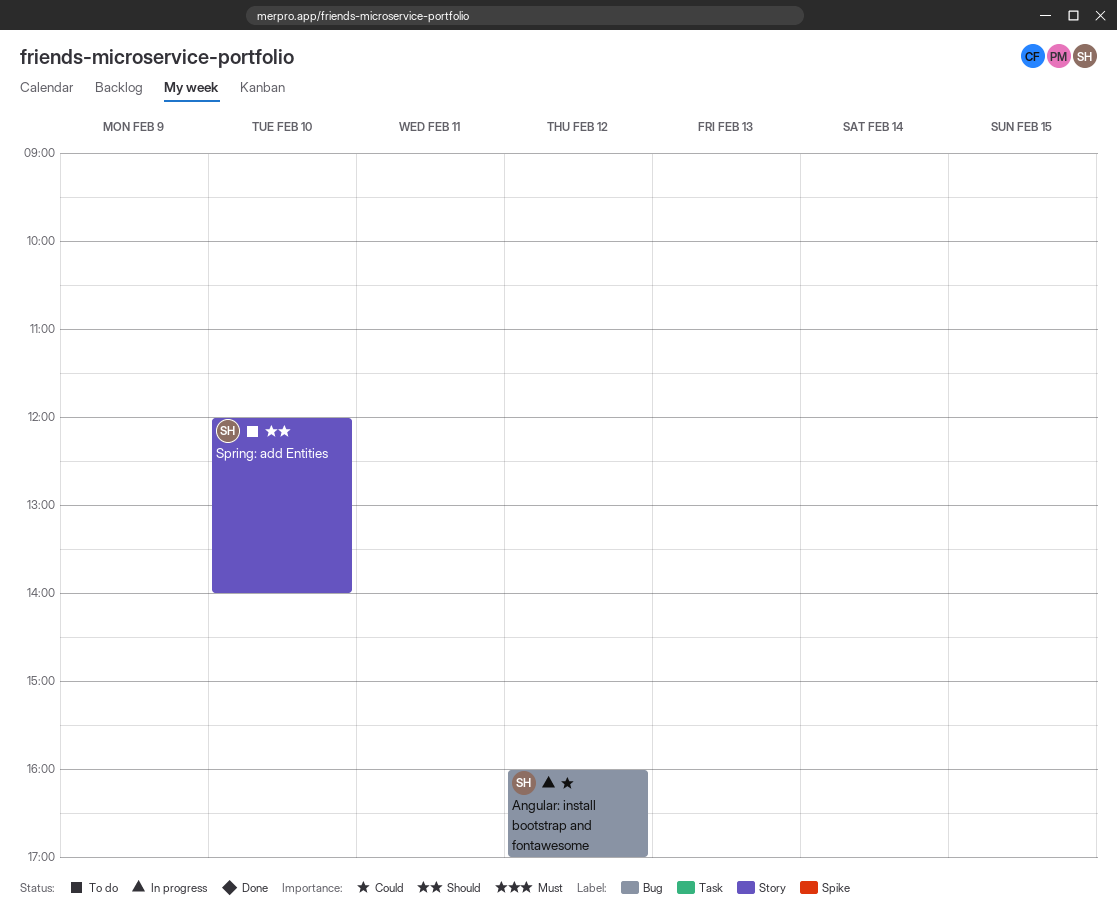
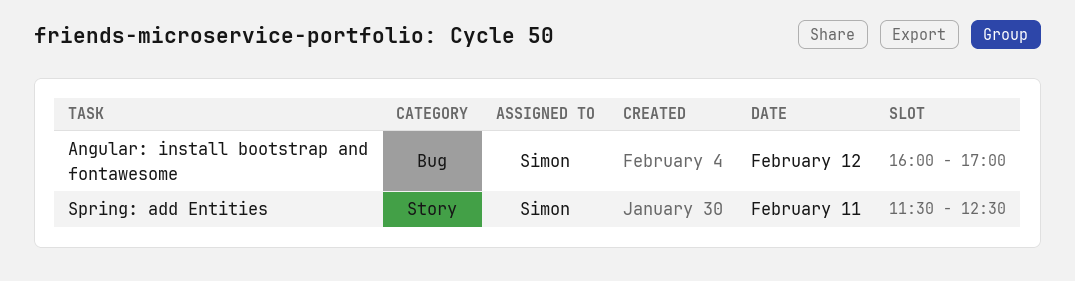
Spring: add Entities, day: Feb 10 -> Feb 11
Spring: add Entities, begins: 12:00 -> 11:30
Spring: add Entities, ends: 14:00 -> 12:30

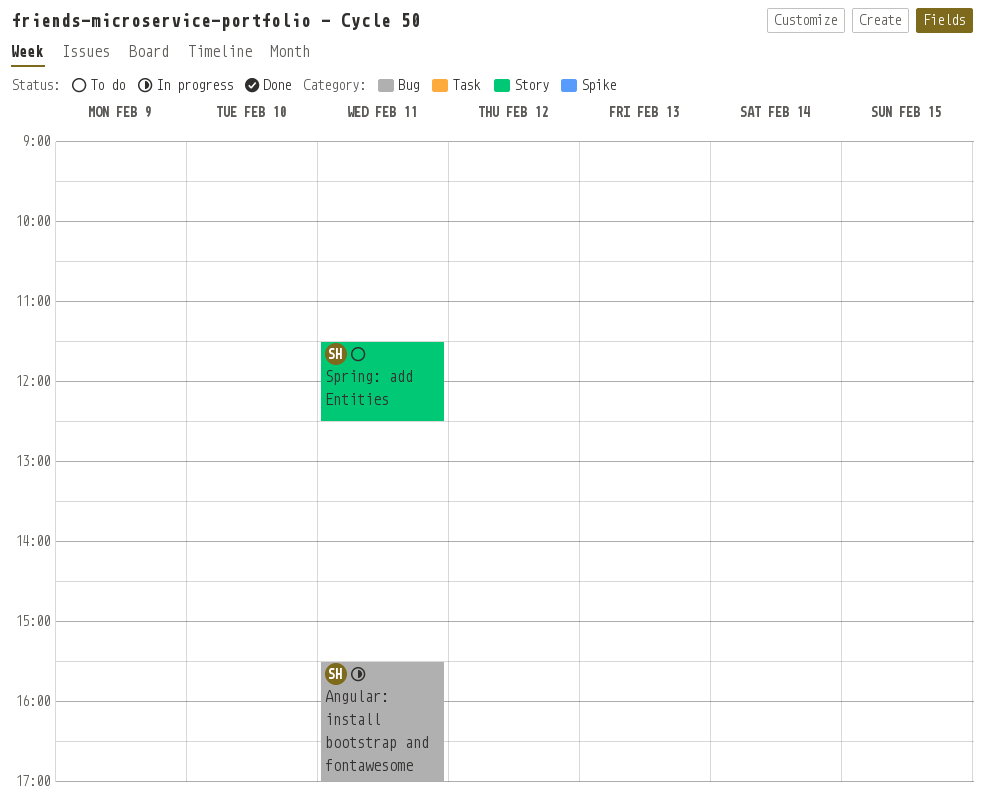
Angular: install bootstrap and fontawesome, day: Feb 12 -> Feb 11
Angular: install bootstrap and fontawesome, begins: 16:00 -> 15:30

